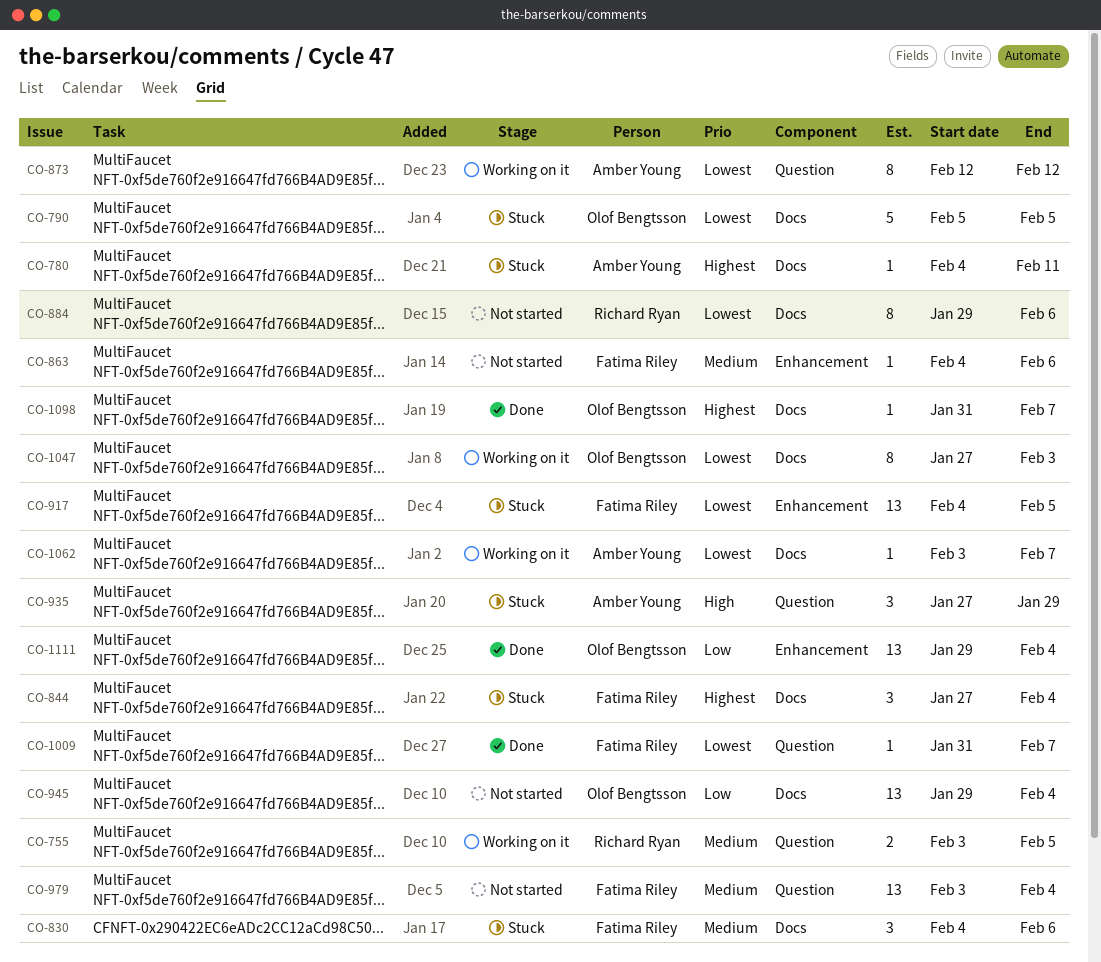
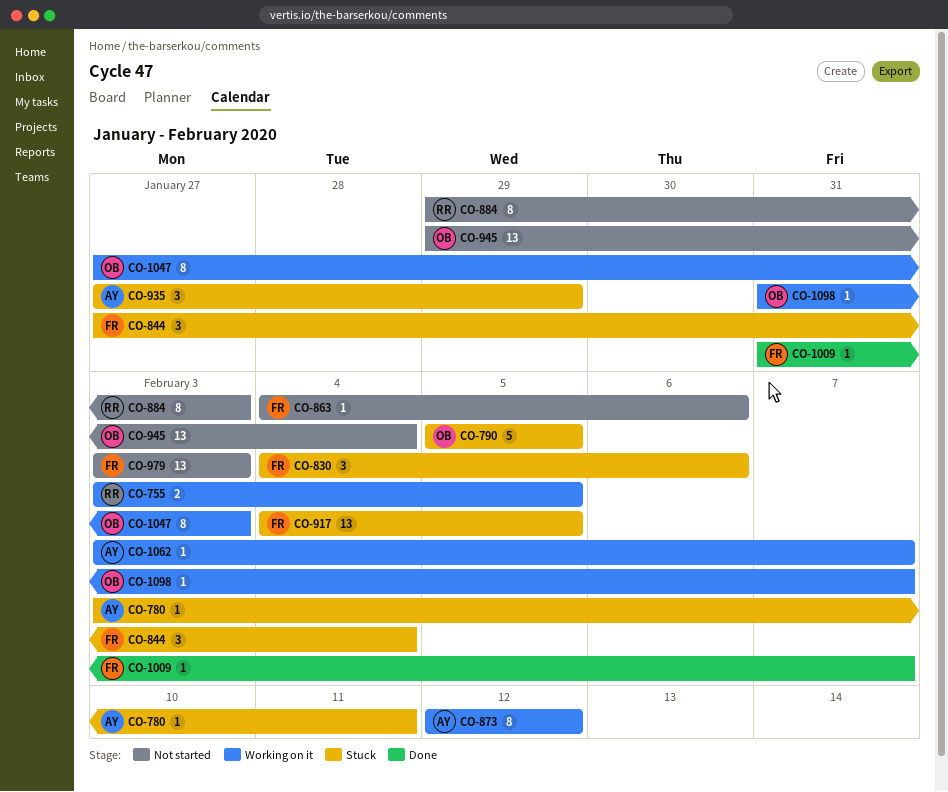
CO-780, start: Feb 4 -> Feb 3
CO-884, due: Feb 6 -> Feb 3
CO-979, due: Feb 4 -> Feb 3
CO-1098, status: Done -> Working on it
CO-1111: present -> none

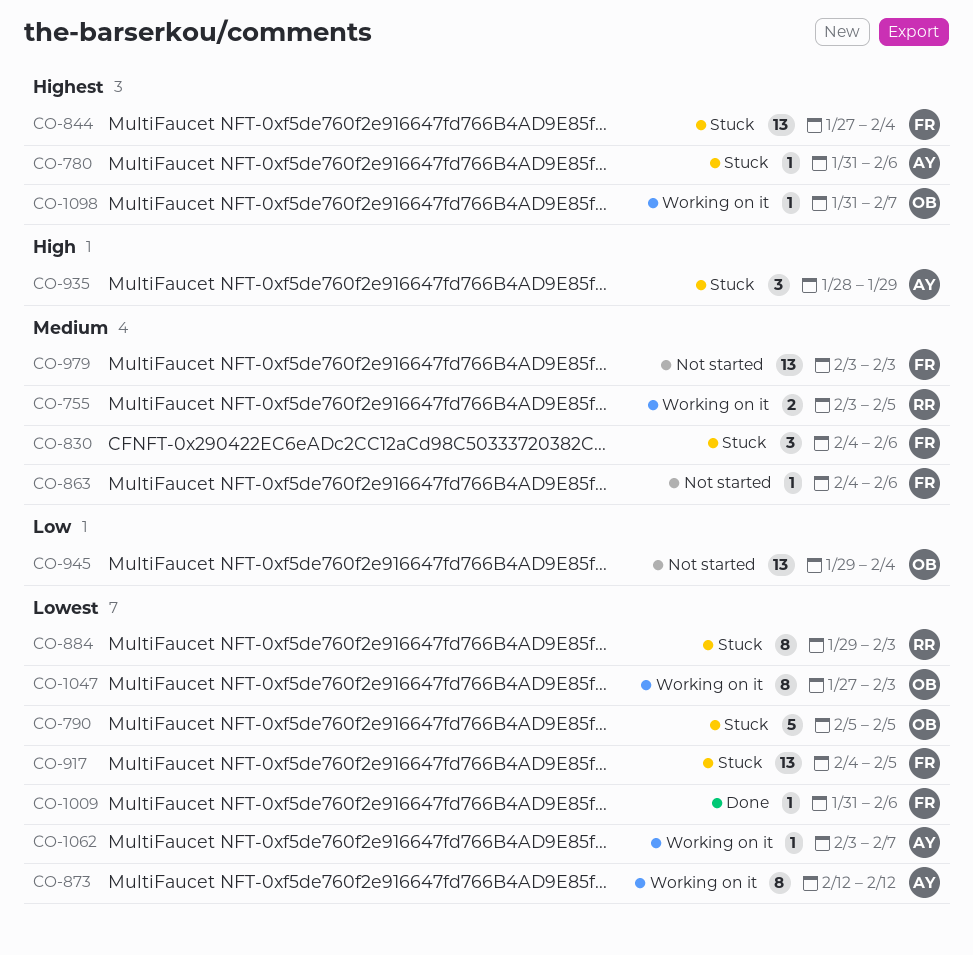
CO-780, start: Feb 3 -> Jan 31
CO-780, due: Feb 11 -> Feb 6
CO-844, estimate: 3 -> 13
CO-884, status: Not started -> Stuck
CO-935, start: Jan 27 -> Jan 28
CO-1009, due: Feb 7 -> Feb 6

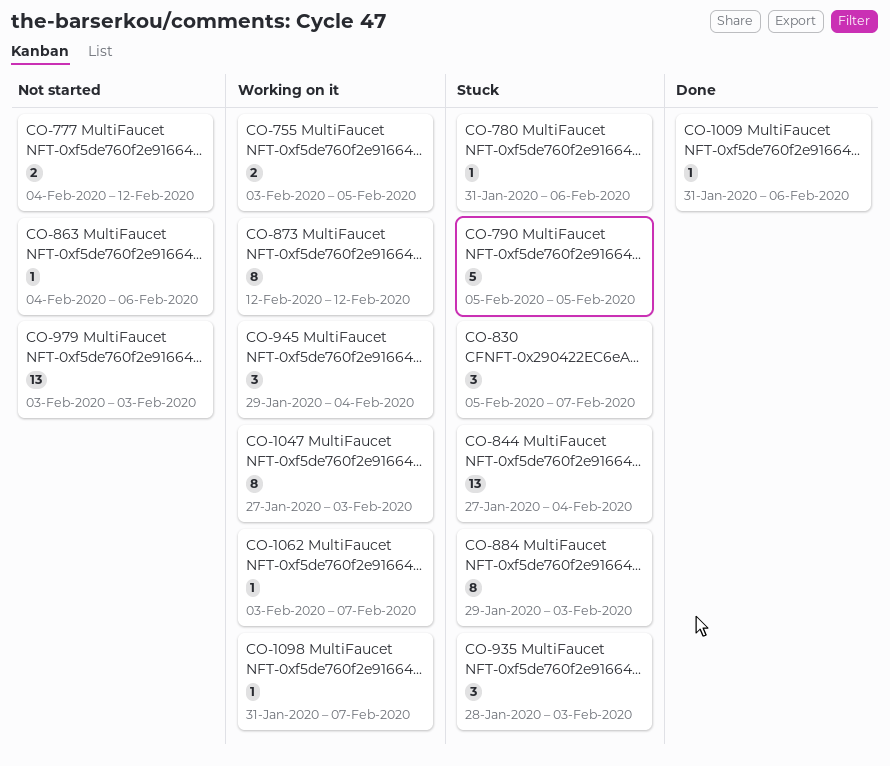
CO-777: none -> present
CO-830, start: Feb 4 -> Feb 5
CO-830, due: Feb 6 -> Feb 7
CO-917: present -> none
CO-935, due: Jan 29 -> Feb 3
CO-945, status: Not started -> Working on it
CO-945, estimate: 13 -> 3

